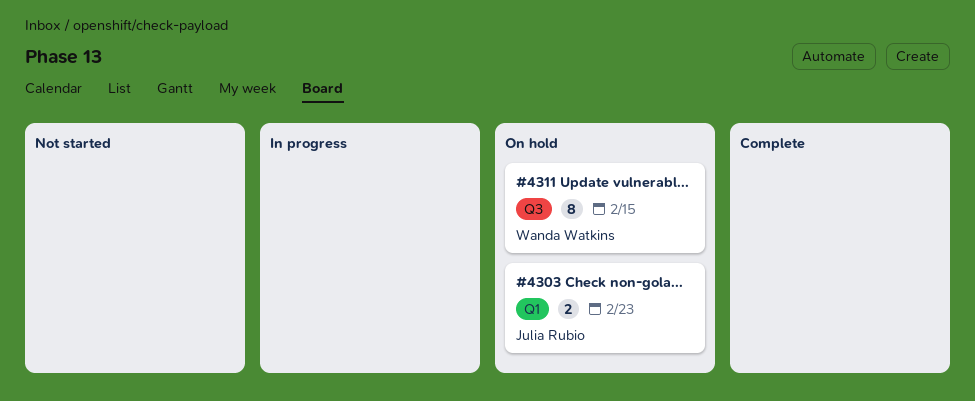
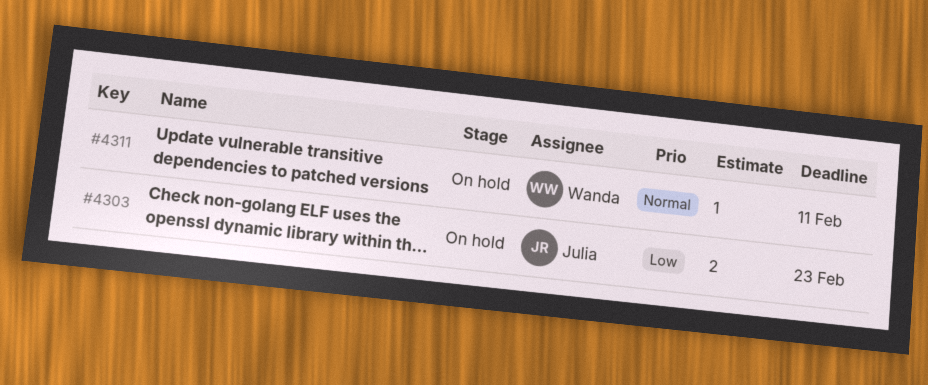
#4311, estimate: 8 -> 1
#4311, due: Feb 15 -> Feb 11

